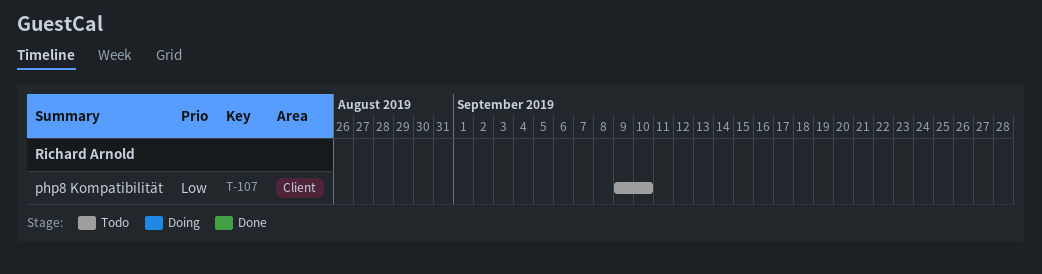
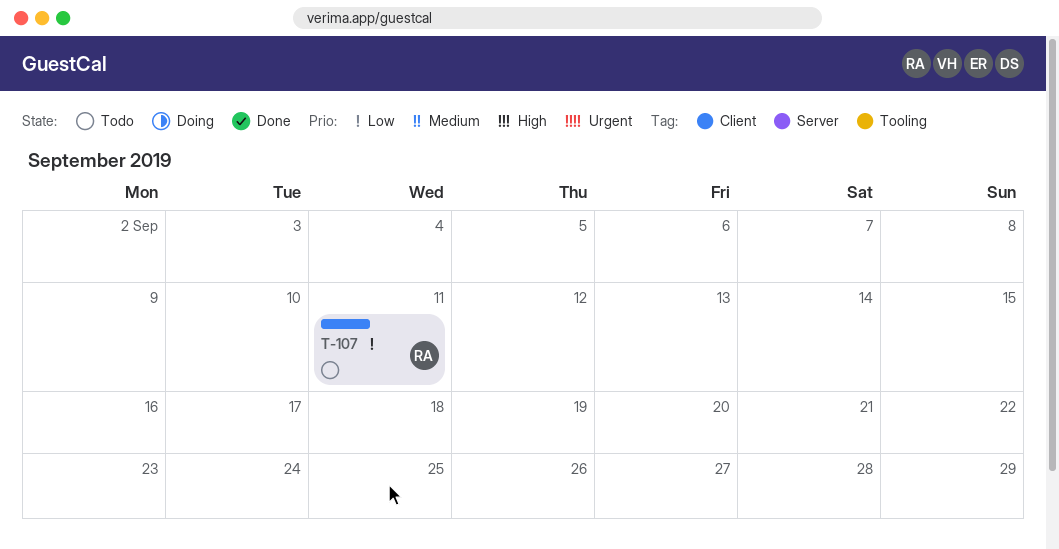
T-107, due: Sep 10 -> Sep 11

